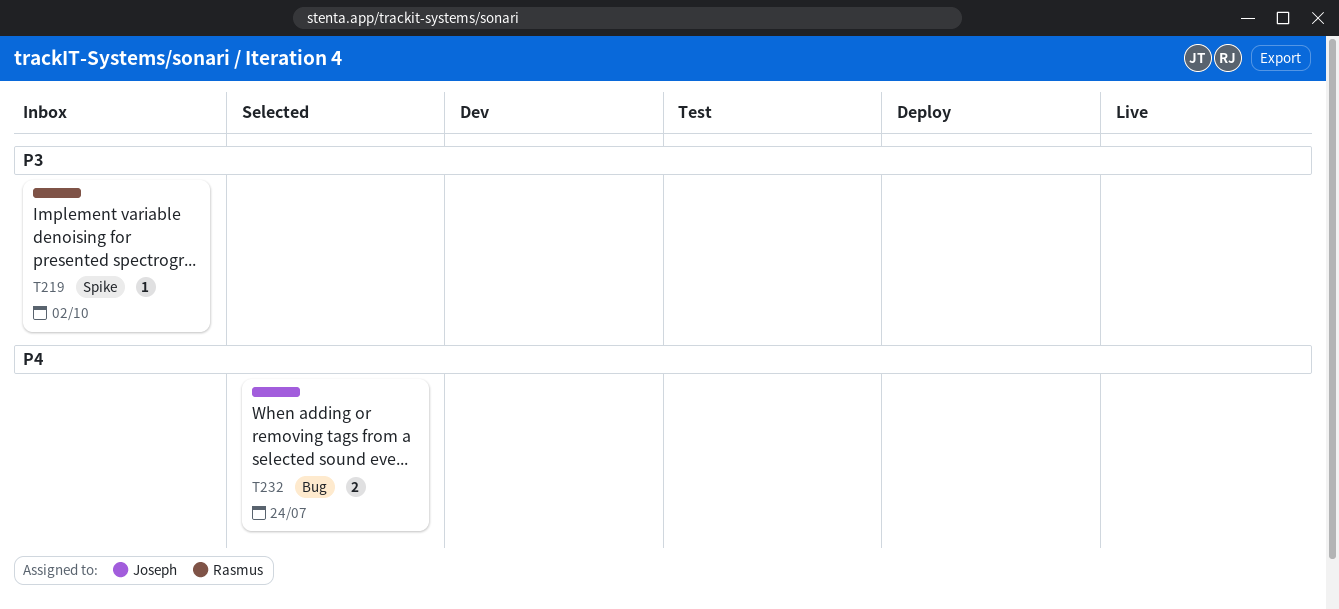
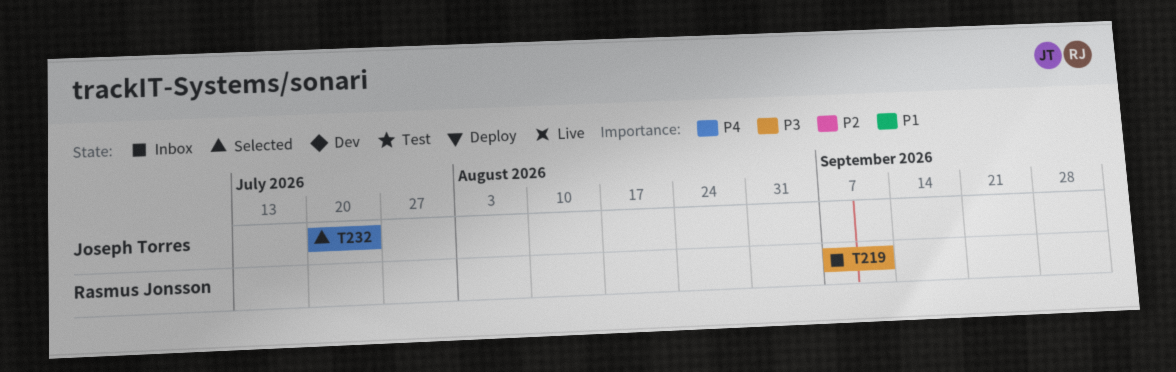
T219, due: Oct 2 -> Sep 11

